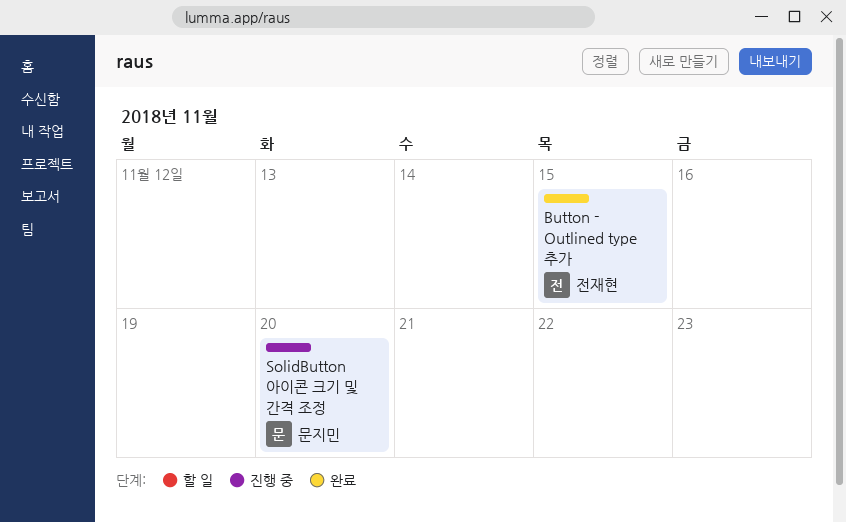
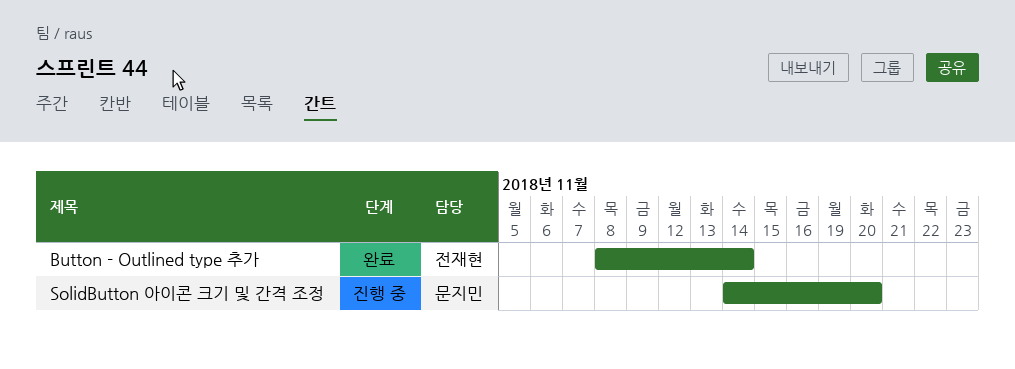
Button - Outlined type 추가, due: Nov 15 -> Nov 14

